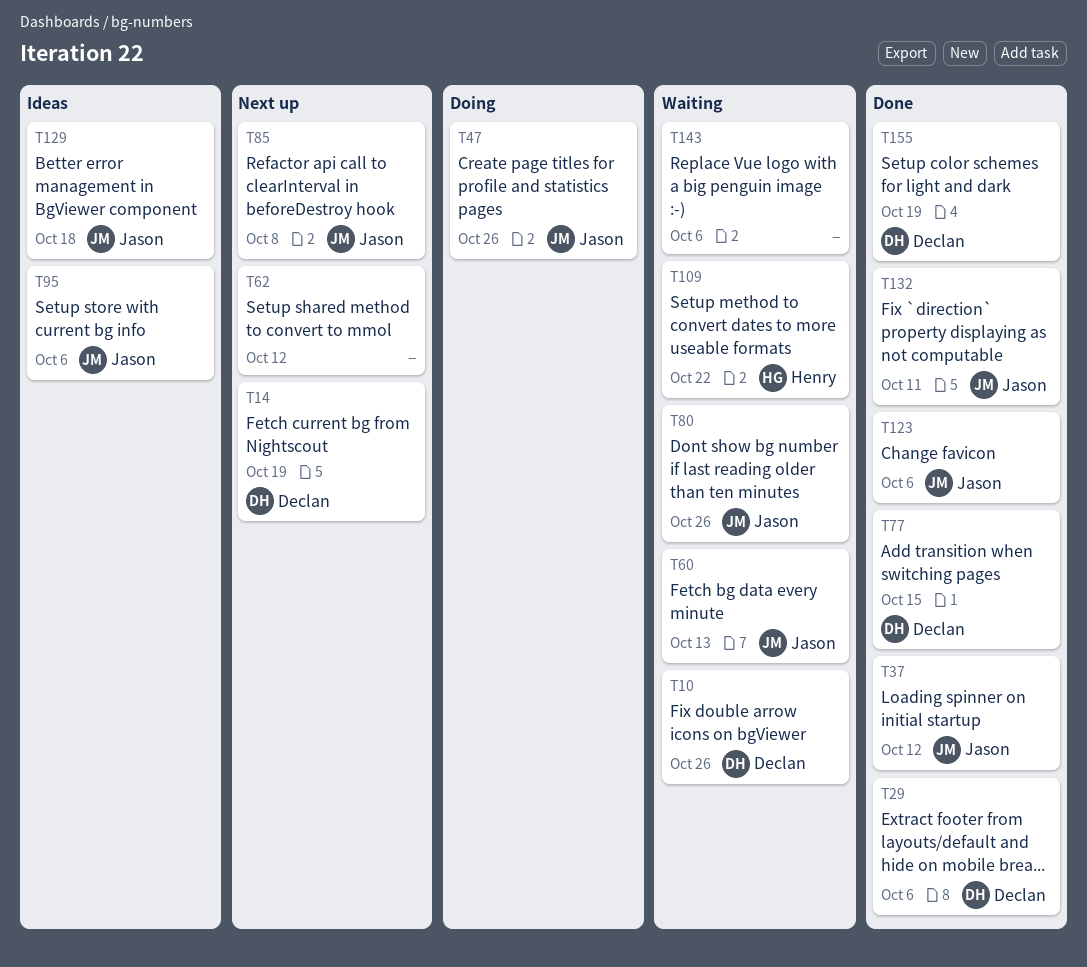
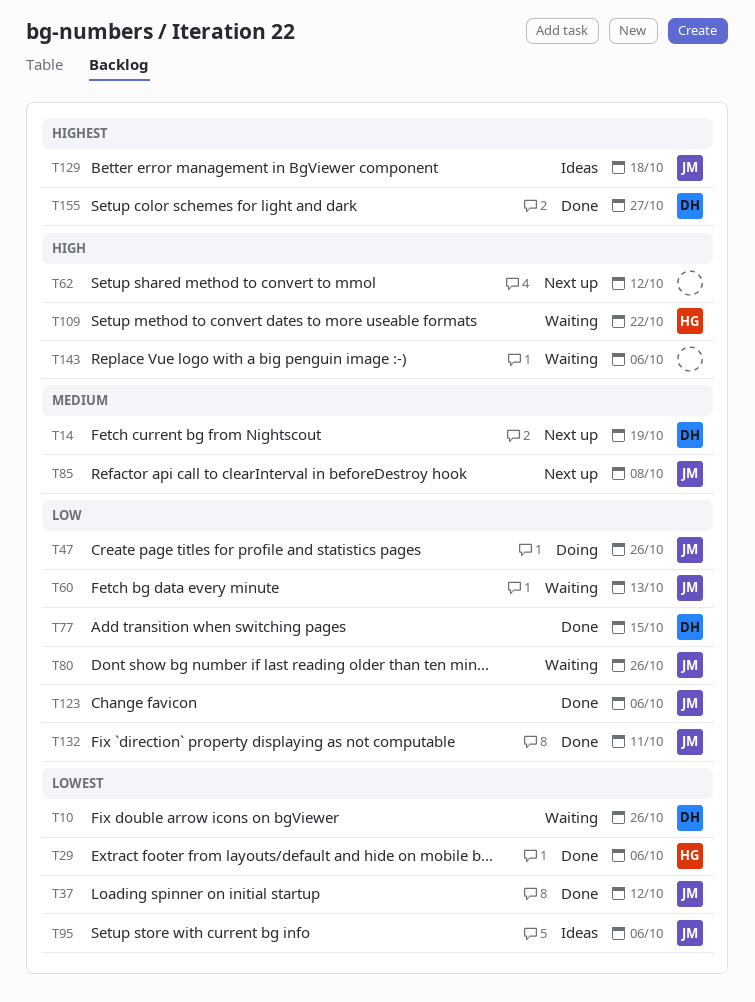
T29, owner: Declan -> Henry
T155, due: Oct 19 -> Oct 27

